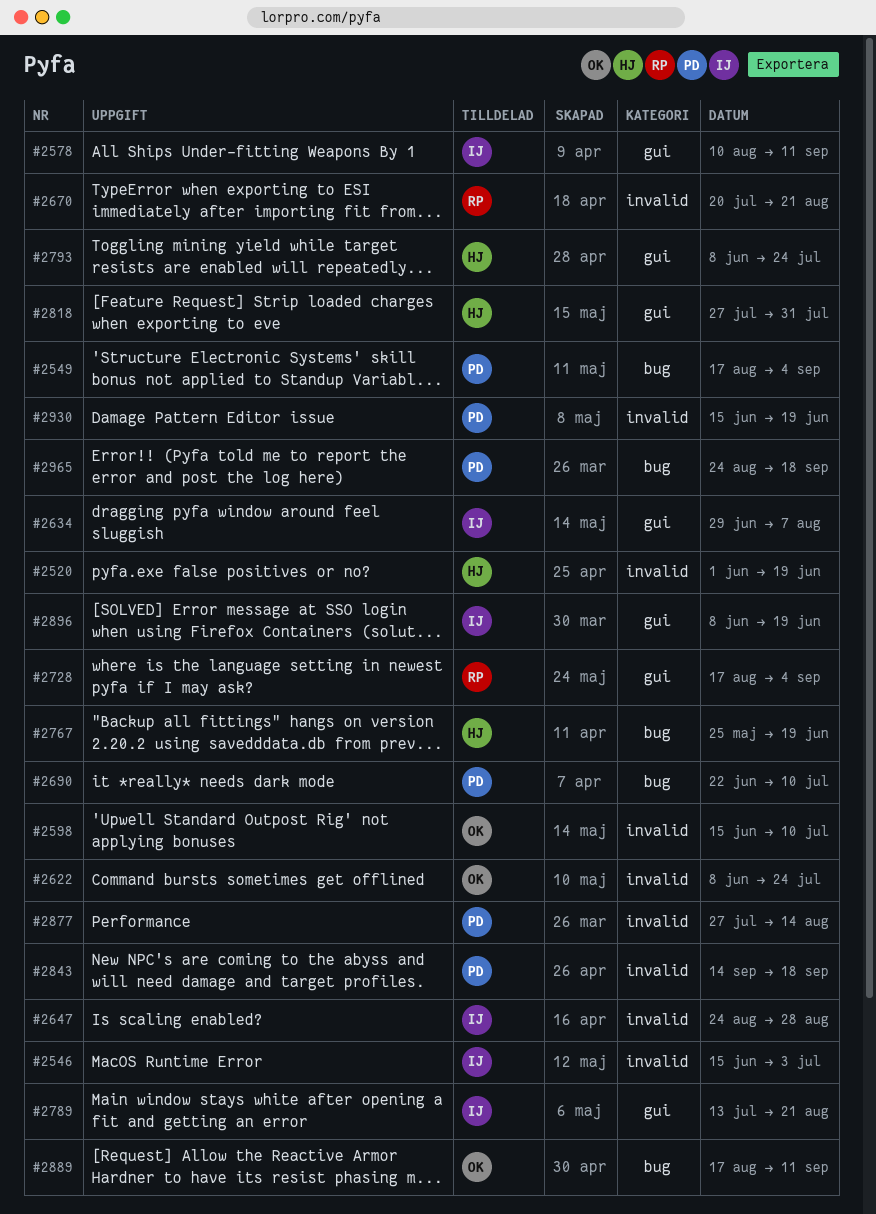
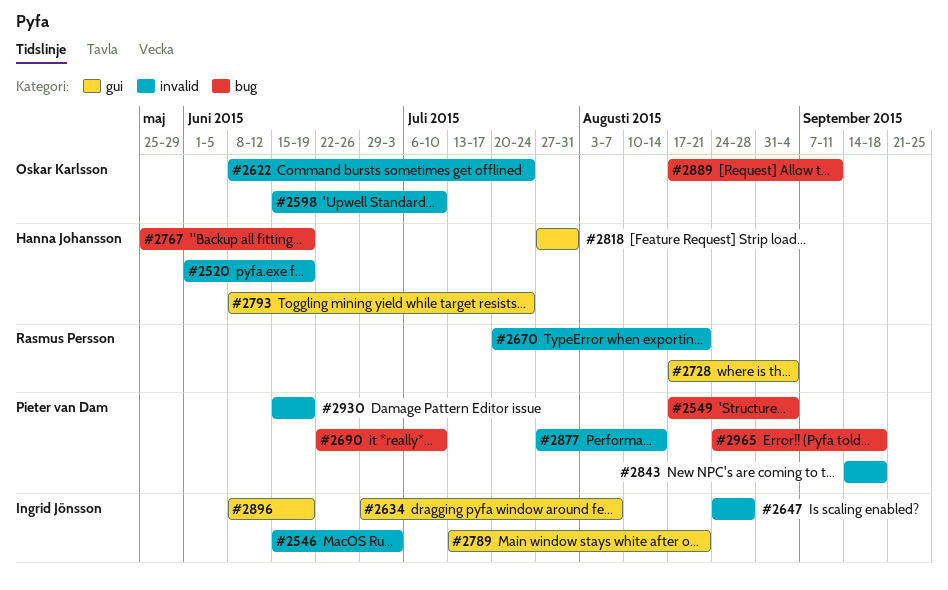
#2578: present -> none

